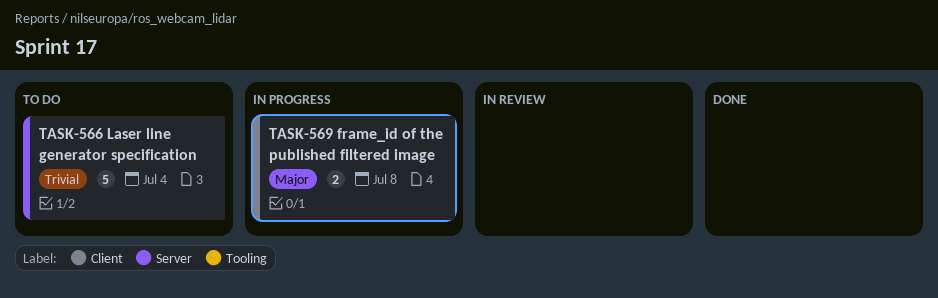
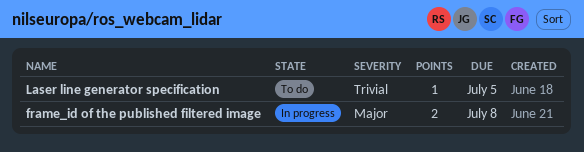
Laser line generator specification, estimate: 5 -> 1
Laser line generator specification, due: Jul 4 -> Jul 5

